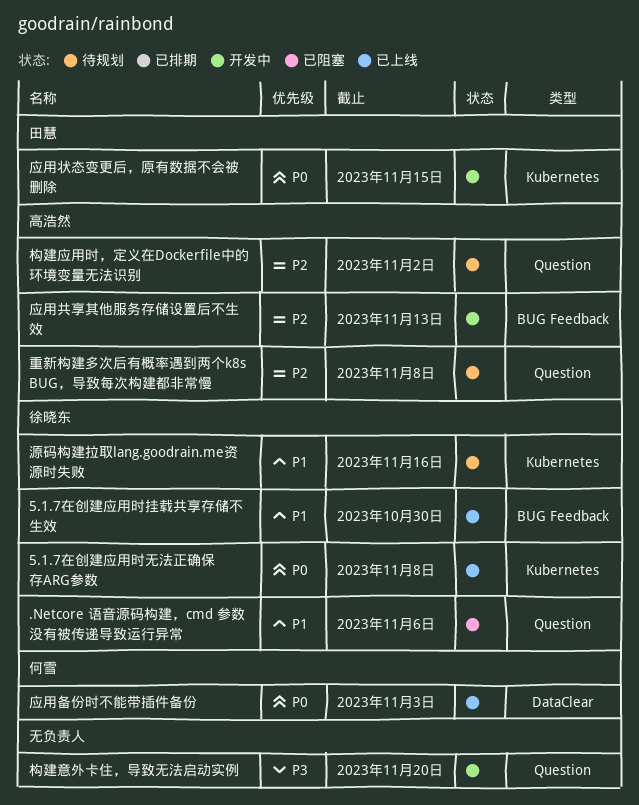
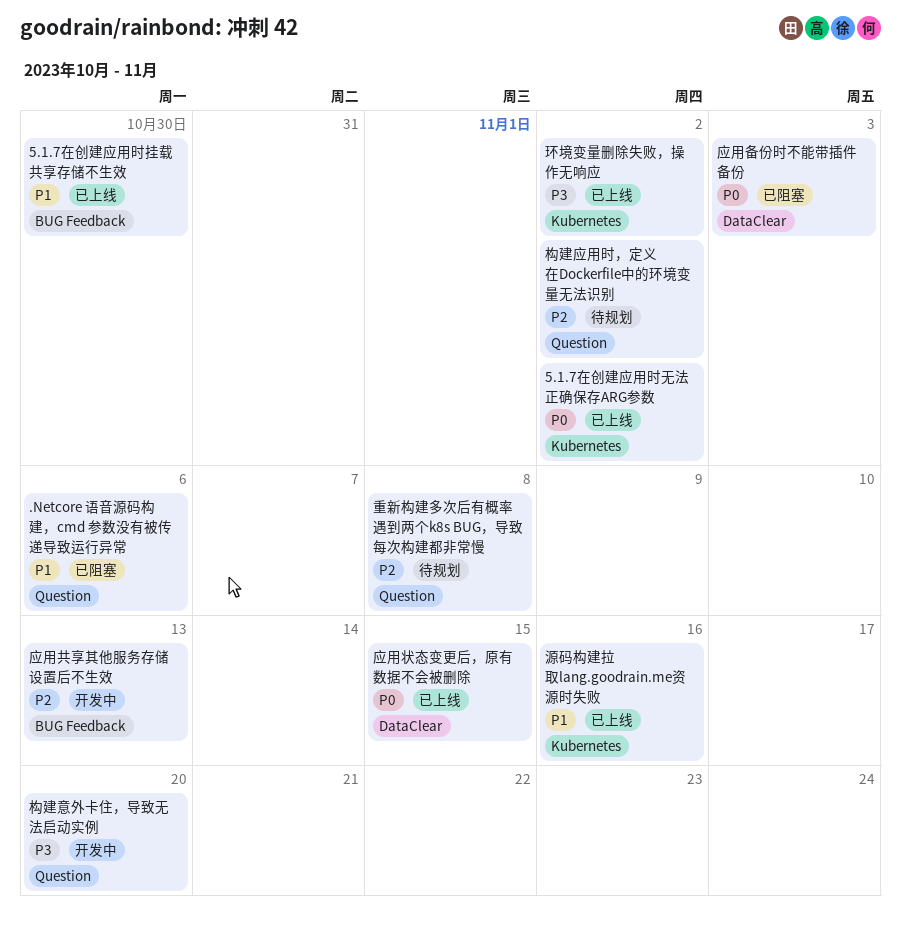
5.1.7在创建应用时无法正确保存ARG参数, due: Nov 8 -> Nov 2
应用备份时不能带插件备份, status: 已上线 -> 已阻塞
应用状态变更后，原有数据不会被删除, status: 开发中 -> 已上线
应用状态变更后，原有数据不会被删除, label: Kubernetes -> DataClear
源码构建拉取lang.goodrain.me资源时失败, status: 待规划 -> 已上线
环境变量删除失败，操作无响应: none -> present

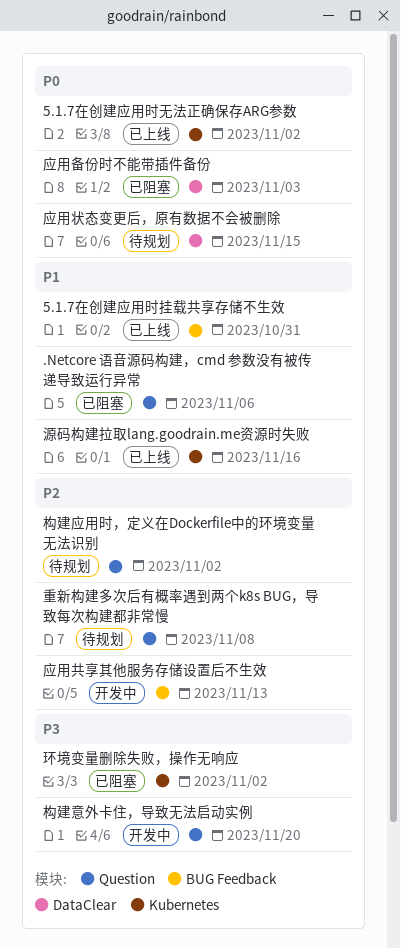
5.1.7在创建应用时挂载共享存储不生效, due: Oct 30 -> Oct 31
应用状态变更后，原有数据不会被删除, status: 已上线 -> 待规划
环境变量删除失败，操作无响应, status: 已上线 -> 已阻塞

